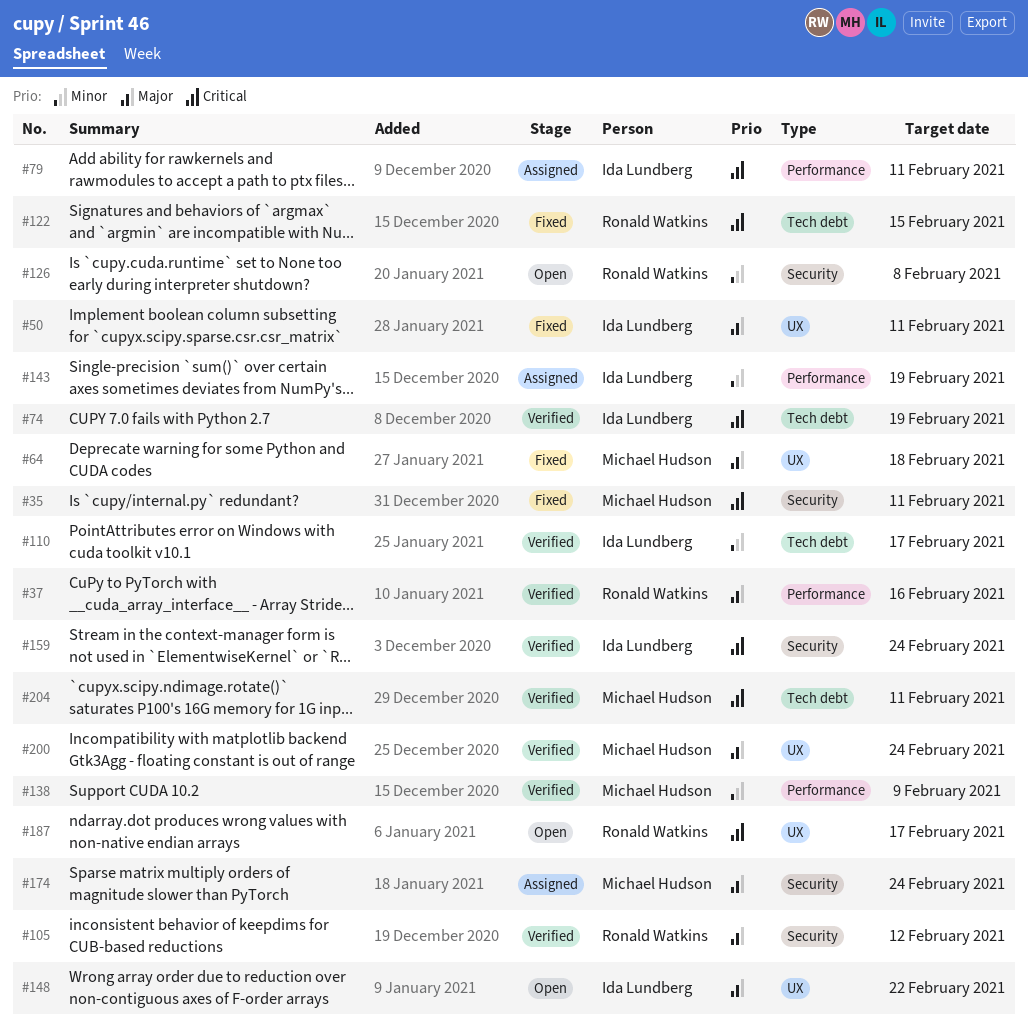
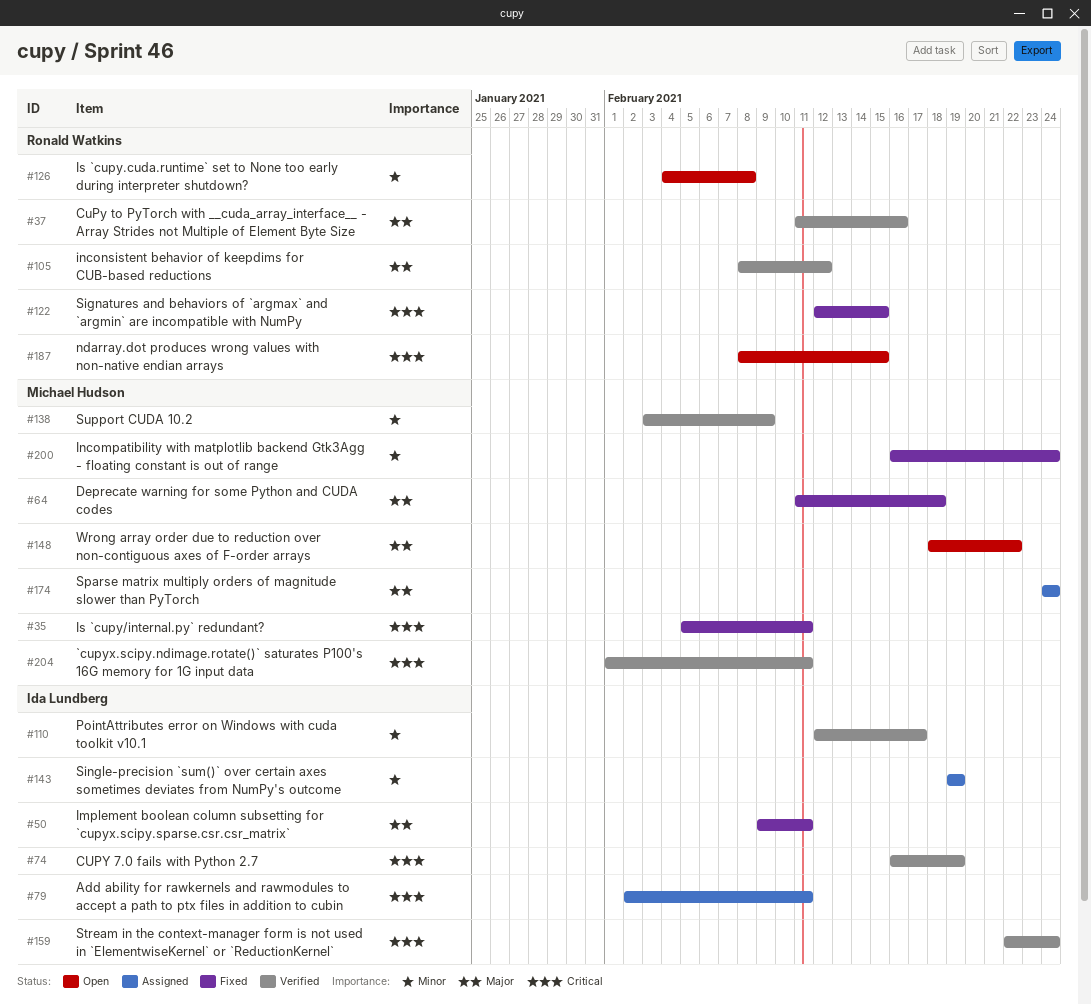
#148, owner: Ida Lundberg -> Michael Hudson
#187, due: Feb 17 -> Feb 15
#200, status: Verified -> Fixed
#200, priority: Major -> Minor

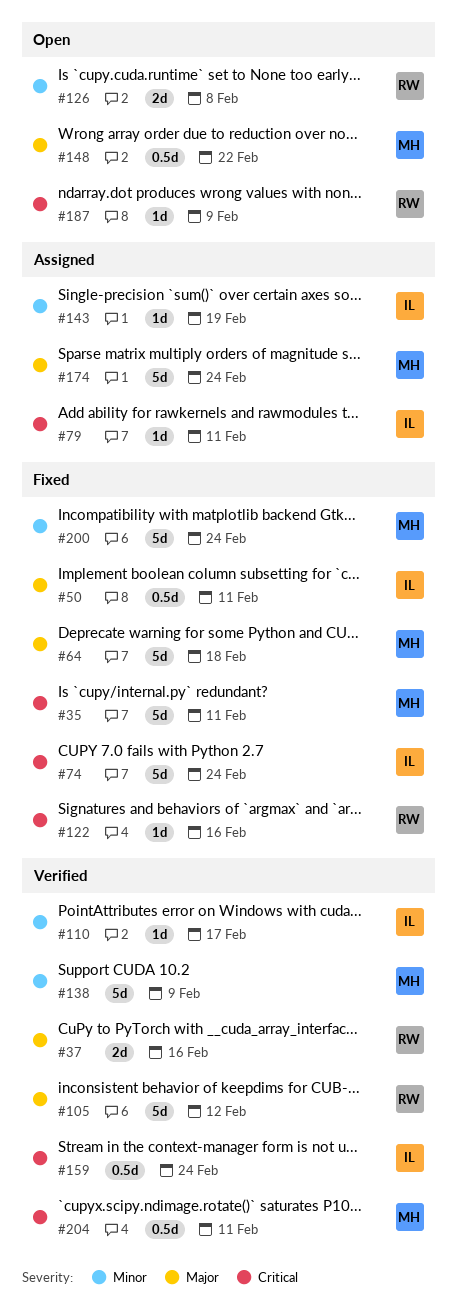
#74, status: Verified -> Fixed
#74, due: Feb 19 -> Feb 24
#122, due: Feb 15 -> Feb 16
#187, due: Feb 15 -> Feb 9

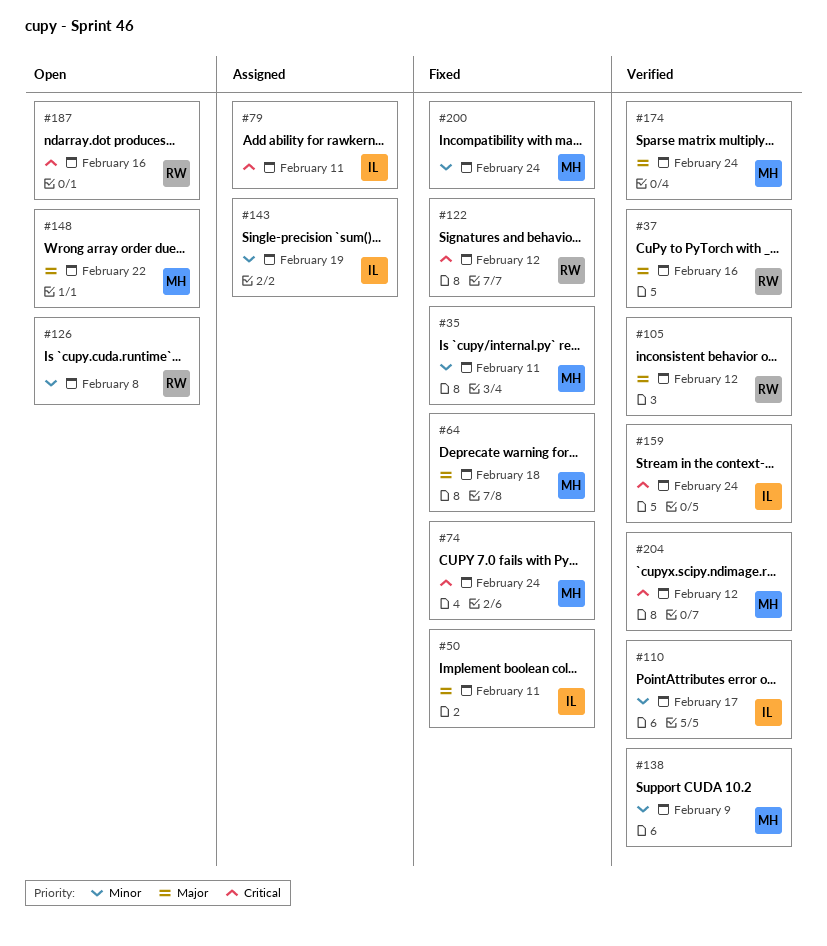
#35, priority: Critical -> Minor
#74, owner: IL -> MH
#122, due: Feb 16 -> Feb 12
#174, status: Assigned -> Verified
#187, due: Feb 9 -> Feb 16
#204, due: Feb 11 -> Feb 12

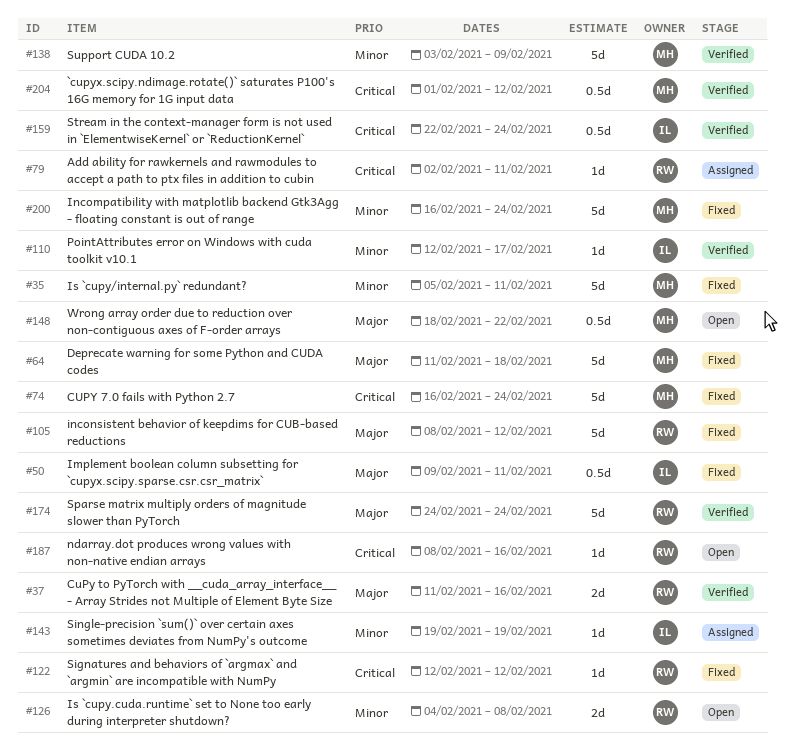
#79, owner: IL -> RW
#105, status: Verified -> Fixed
#174, owner: MH -> RW

